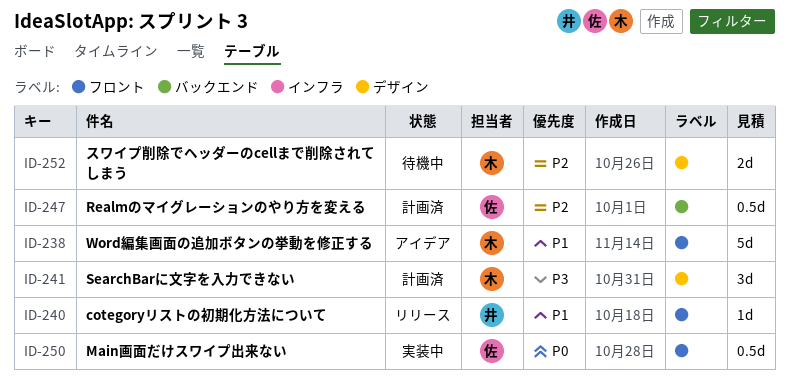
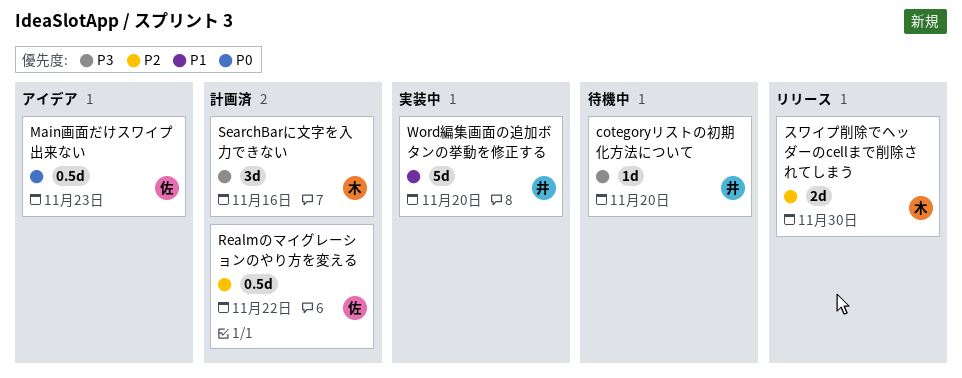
cotegoryリストの初期化方法について, status: リリース -> 待機中
cotegoryリストの初期化方法について, priority: P1 -> P3
Main画面だけスワイプ出来ない, status: 実装中 -> アイデア
Word編集画面の追加ボタンの挙動を修正する, status: アイデア -> 実装中
Word編集画面の追加ボタンの挙動を修正する, owner: 木 -> 井
スワイプ削除でヘッダーのcellまで削除されてしまう, status: 待機中 -> リリース

